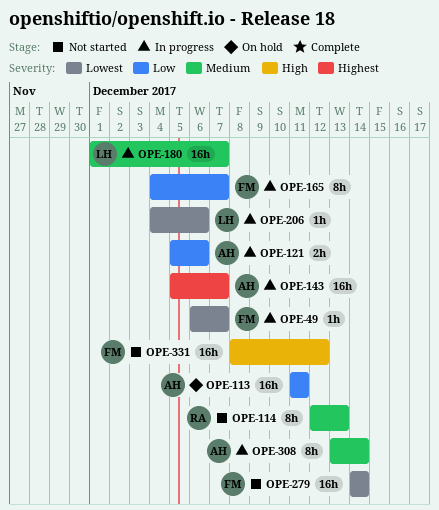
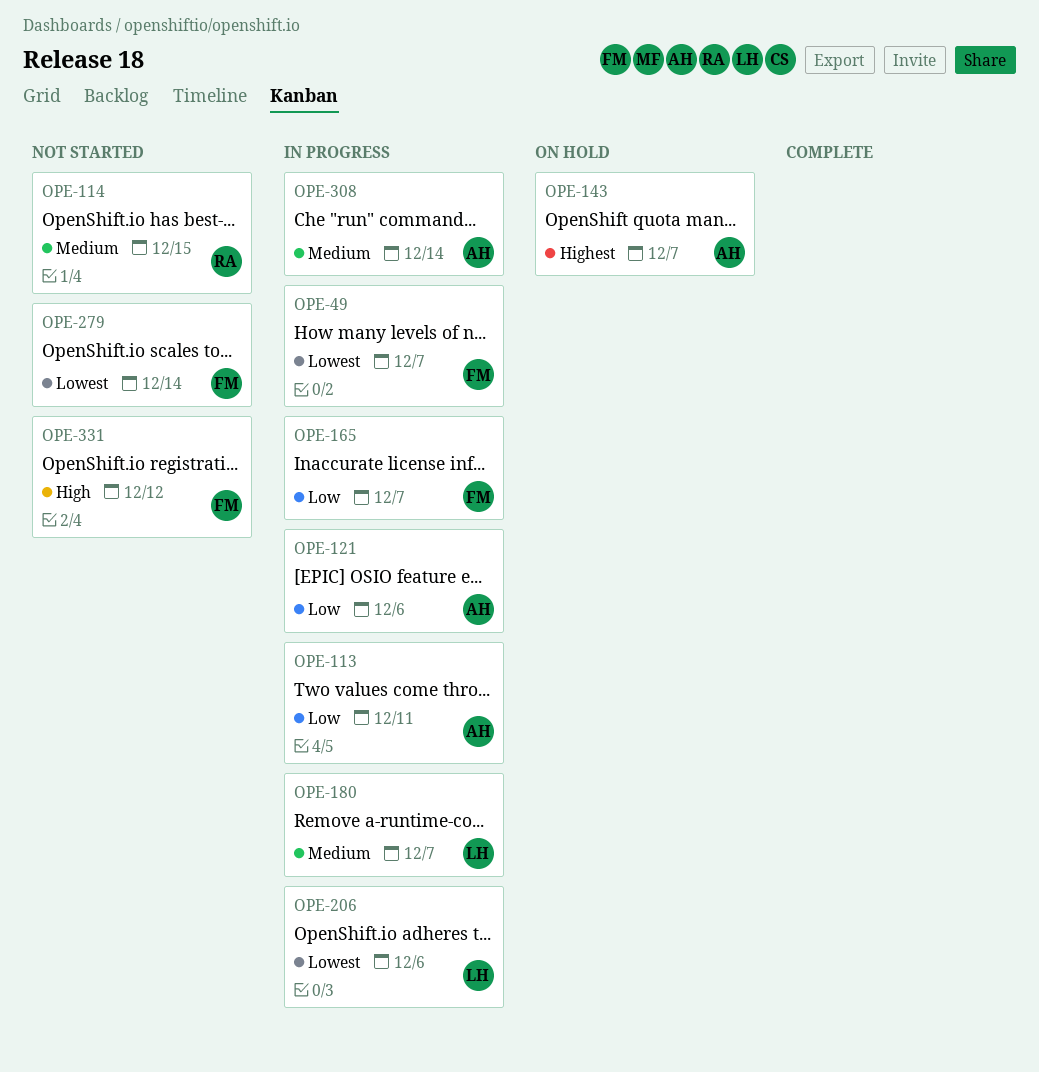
OPE-113, status: On hold -> In progress
OPE-114, due: Dec 13 -> Dec 15
OPE-143, status: In progress -> On hold

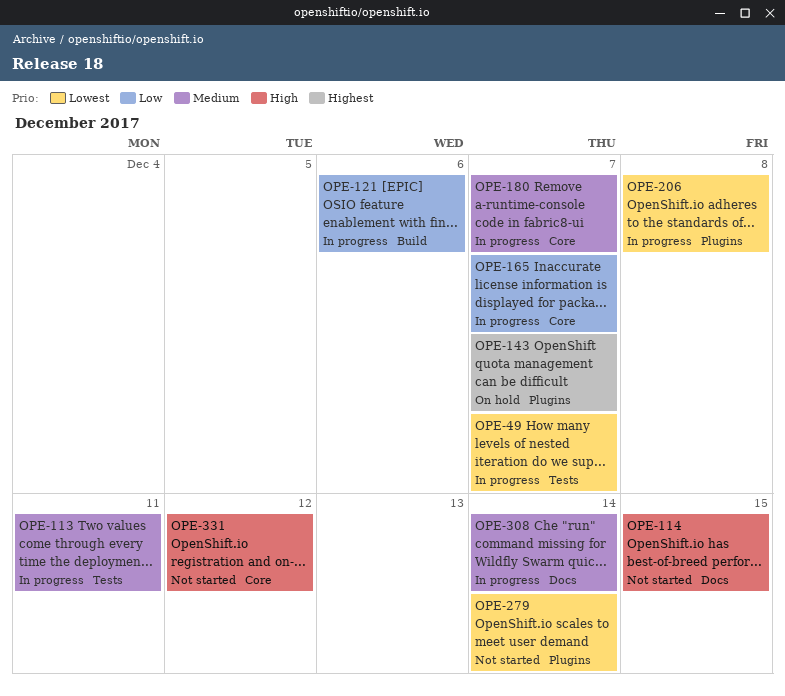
OPE-113, priority: Low -> Medium
OPE-114, priority: Medium -> High
OPE-206, due: Dec 6 -> Dec 8

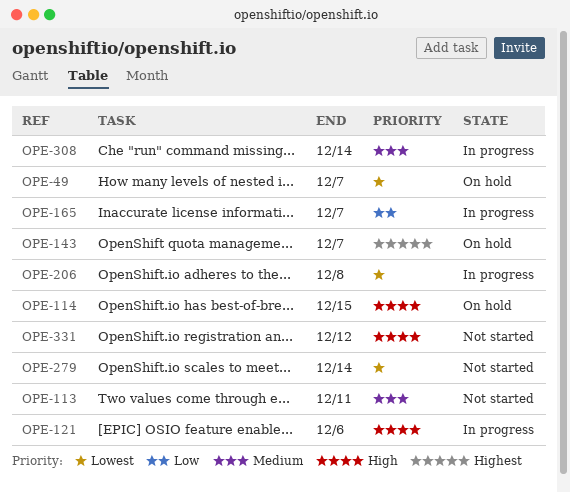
OPE-49, status: In progress -> On hold
OPE-113, status: In progress -> Not started
OPE-114, status: Not started -> On hold
OPE-121, priority: Low -> High
OPE-180: present -> none

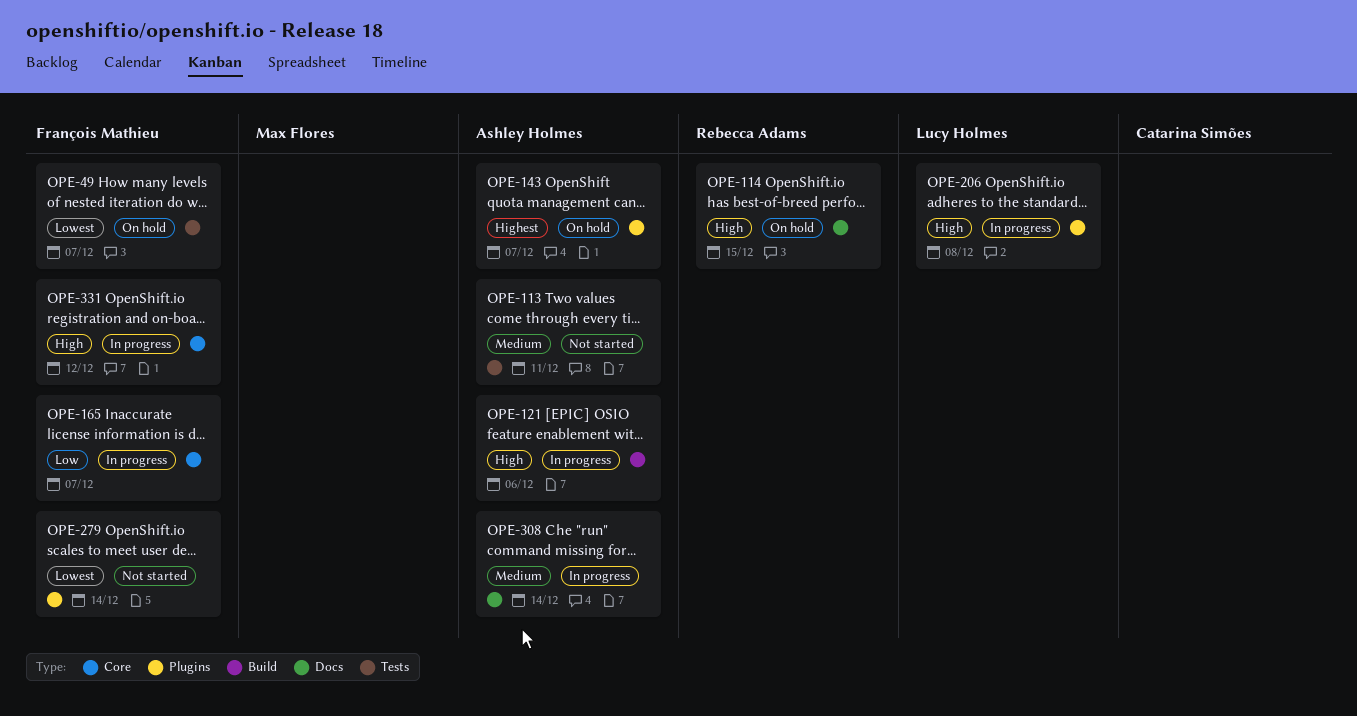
OPE-206, priority: Lowest -> High
OPE-331, status: Not started -> In progress

